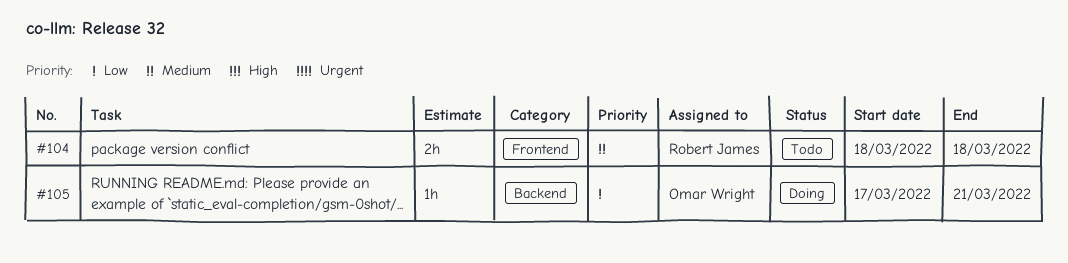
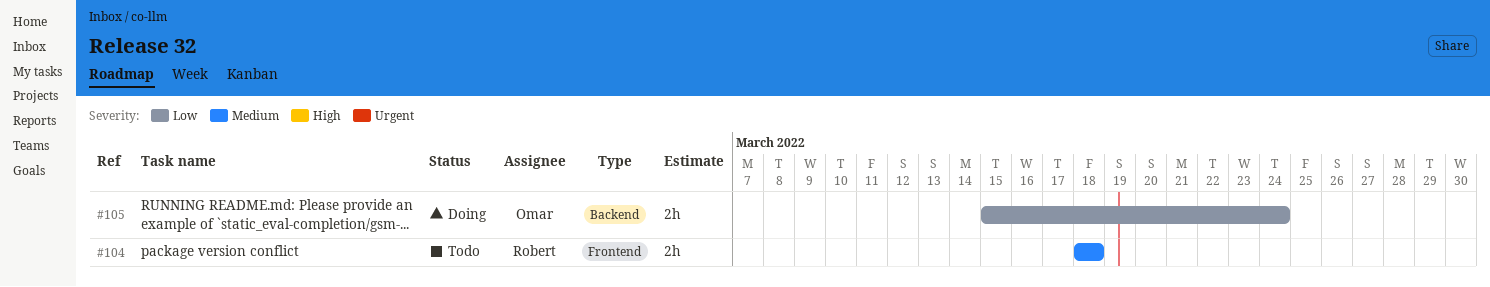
#105, estimate: 1h -> 2h
#105, start: Mar 17 -> Mar 15
#105, due: Mar 21 -> Mar 24

